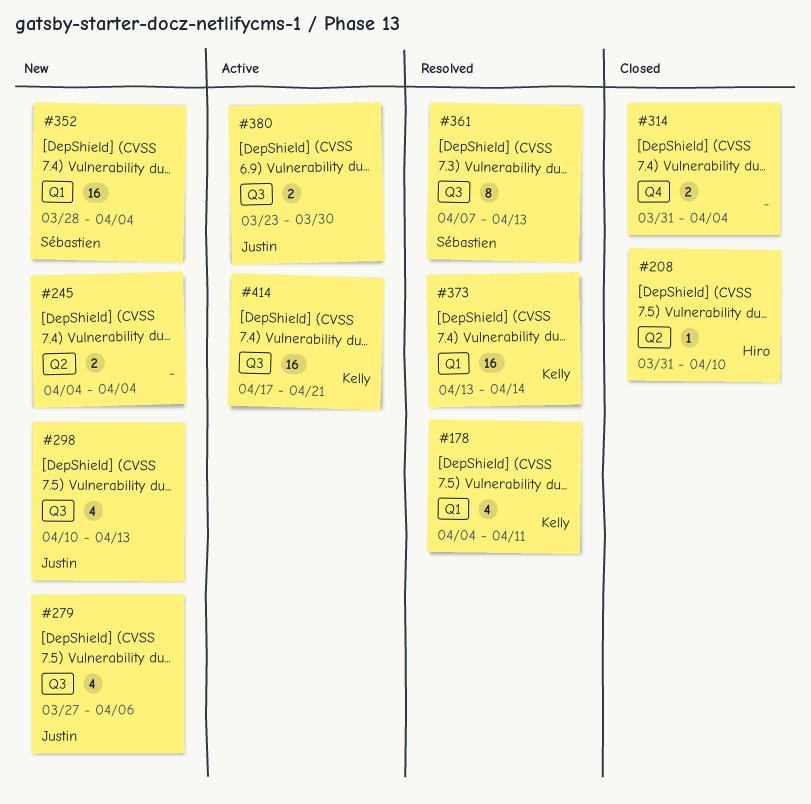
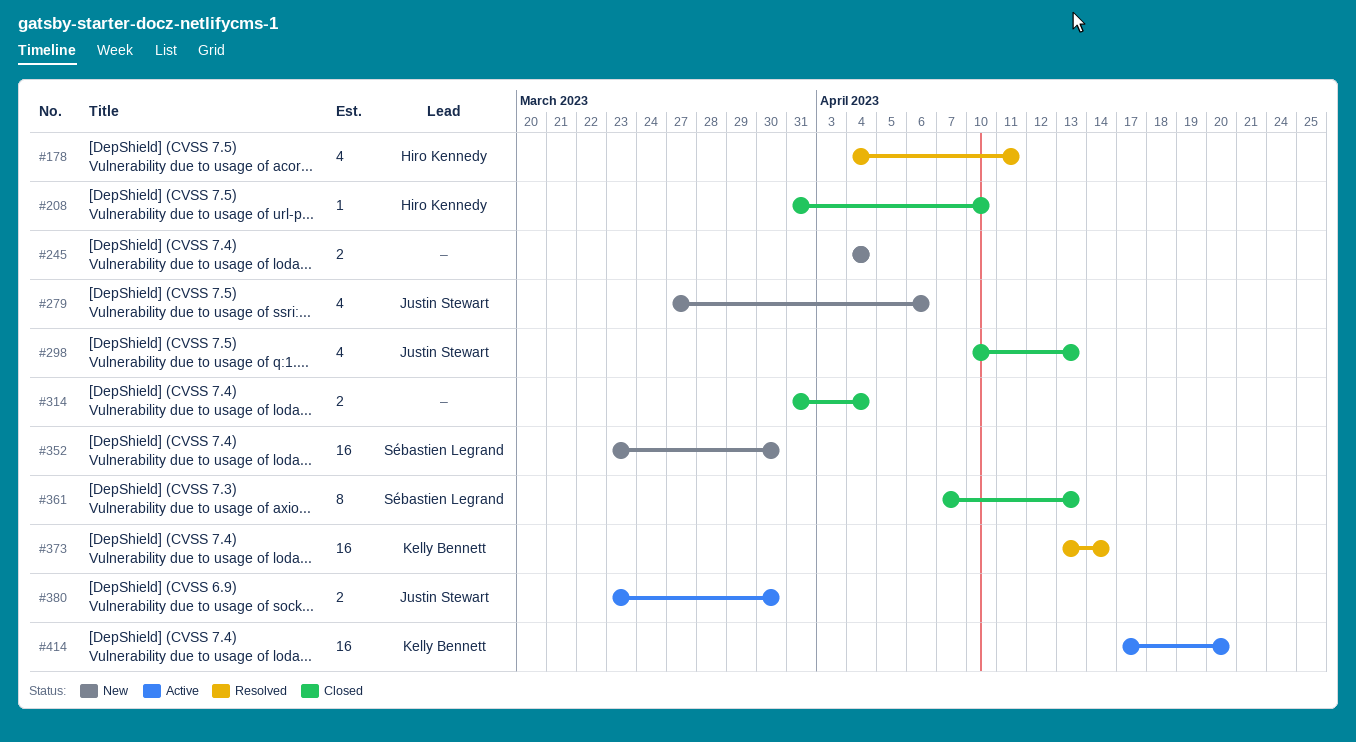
#178, owner: Kelly Bennett -> Hiro Kennedy
#298, status: New -> Closed
#352, start: Mar 28 -> Mar 23
#352, due: Apr 4 -> Mar 30
#361, status: Resolved -> Closed
#414, due: Apr 21 -> Apr 20

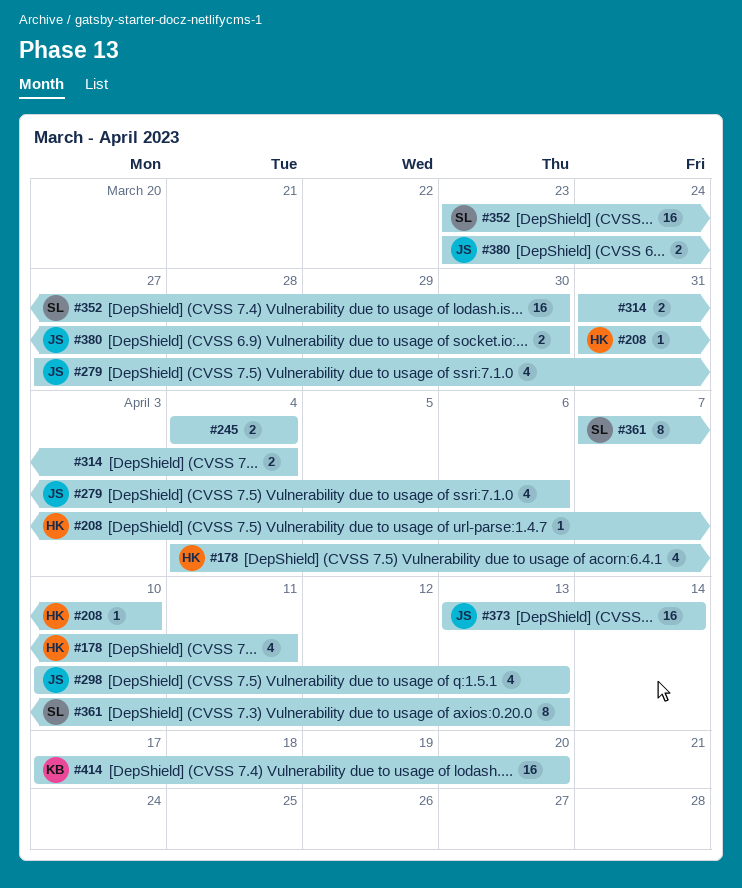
#373, owner: Kelly Bennett -> Justin Stewart

